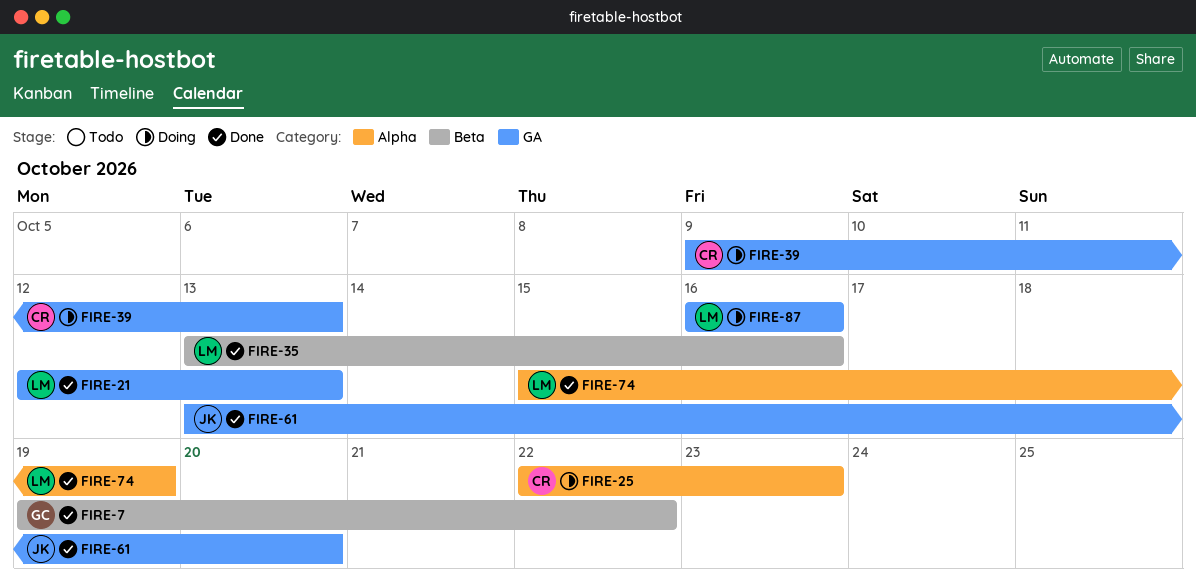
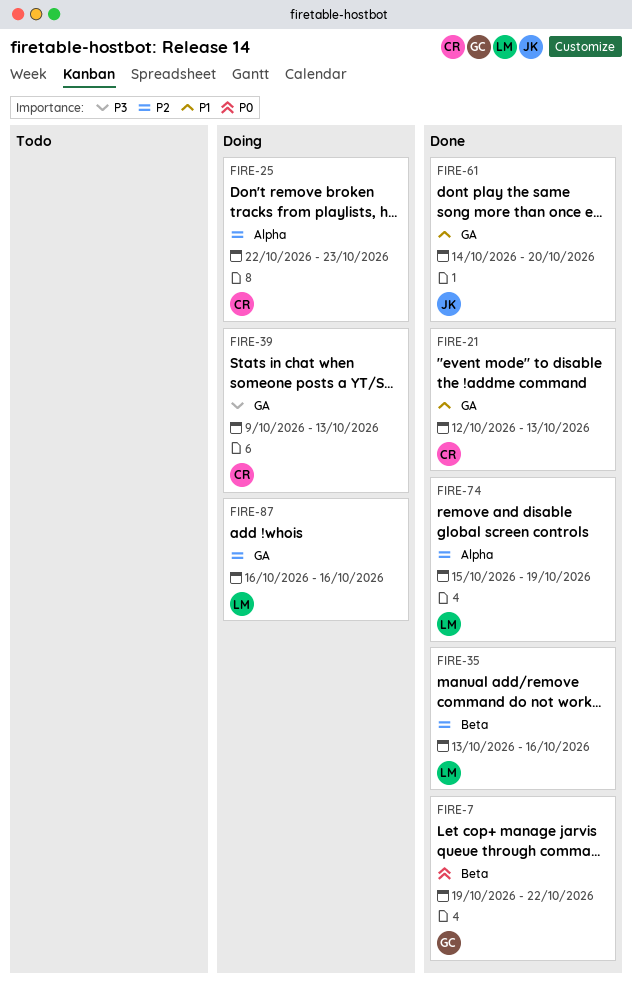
FIRE-21, owner: LM -> CR
FIRE-61, start: Oct 13 -> Oct 14

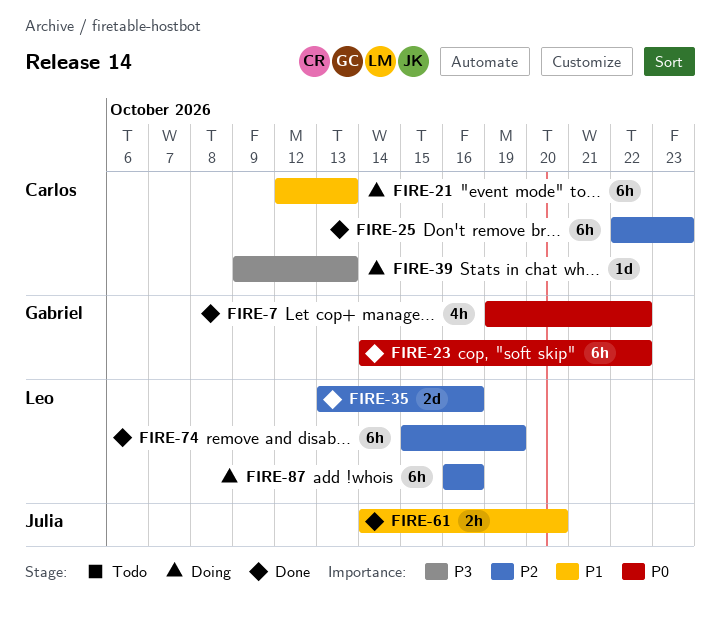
FIRE-21, status: Done -> Doing
FIRE-23: none -> present
FIRE-25, status: Doing -> Done

